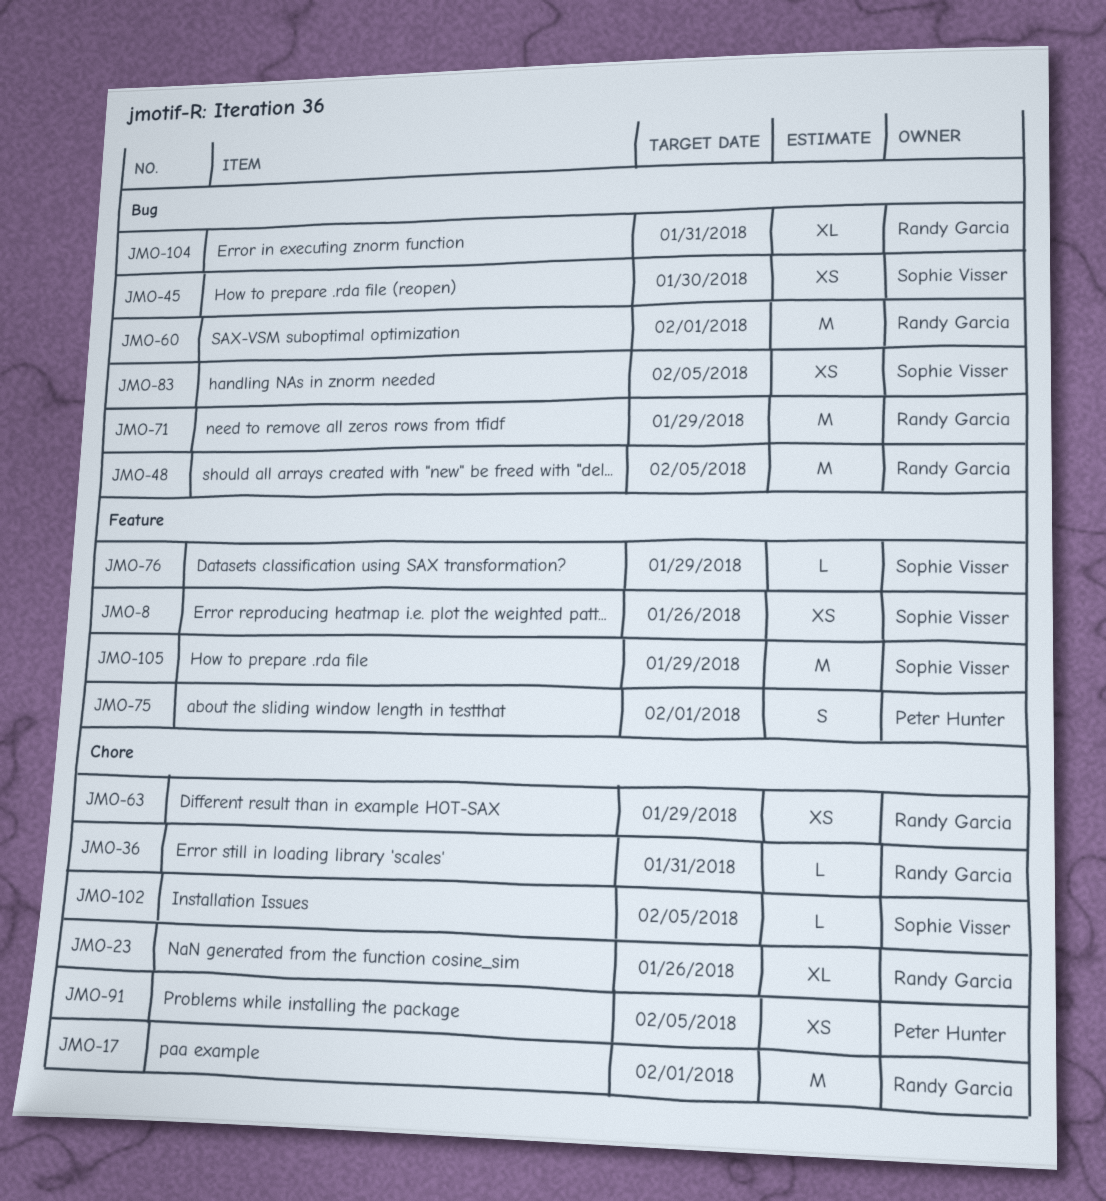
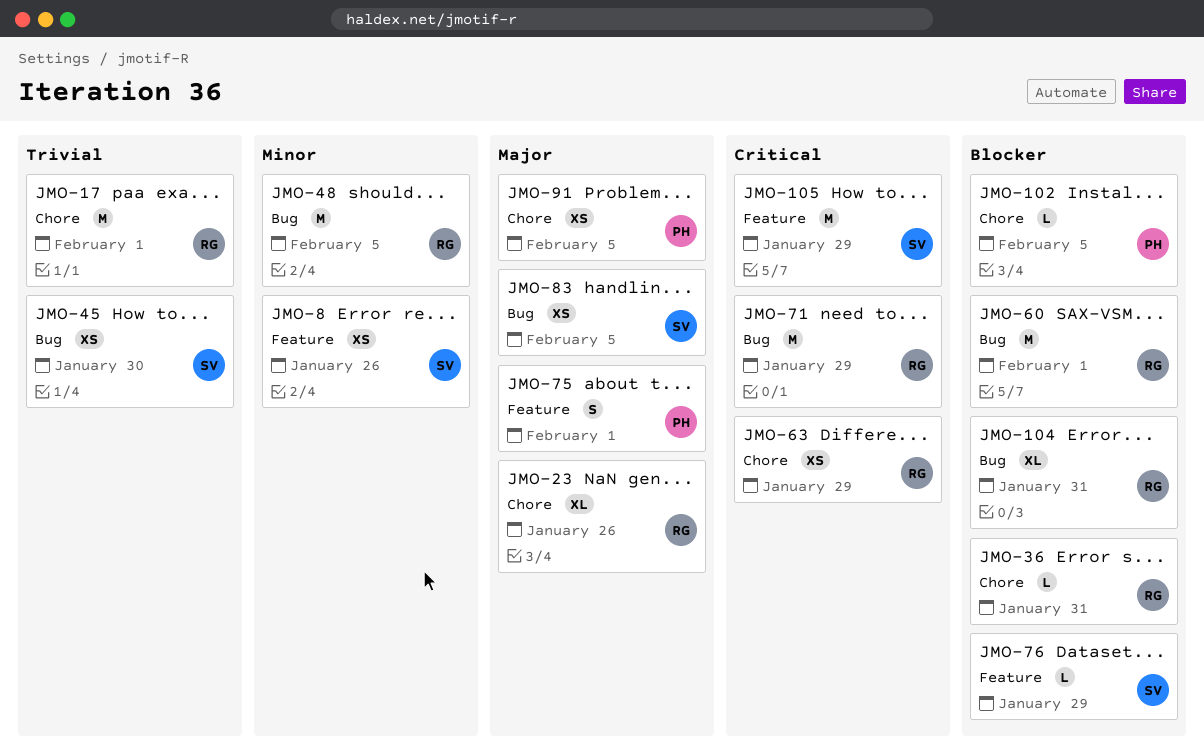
JMO-102, owner: Sophie Visser -> Peter Hunter

